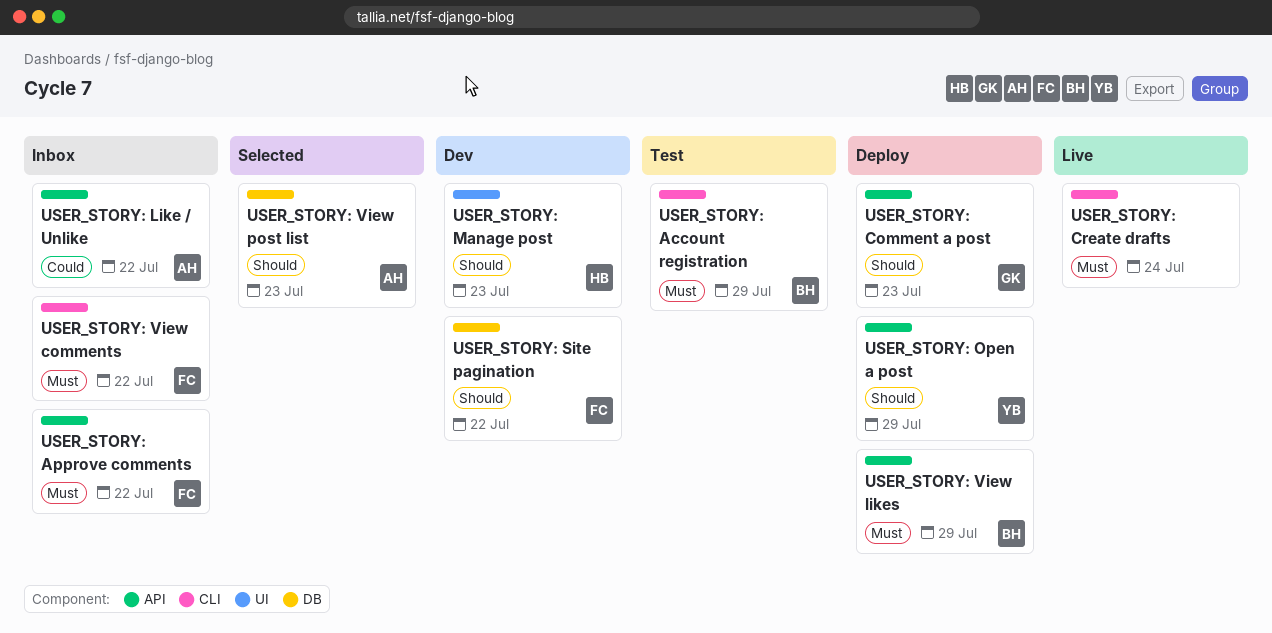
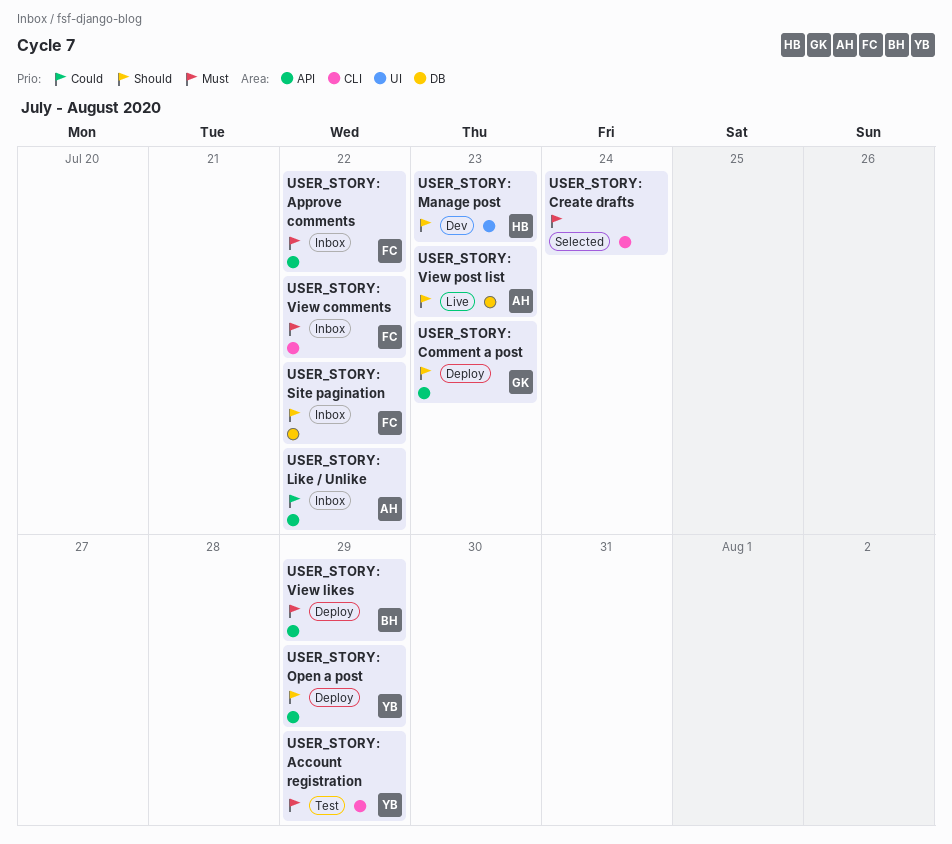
USER_STORY: Account registration, owner: BH -> YB
USER_STORY: Create drafts, status: Live -> Selected
USER_STORY: Site pagination, status: Dev -> Inbox
USER_STORY: View post list, status: Selected -> Live

